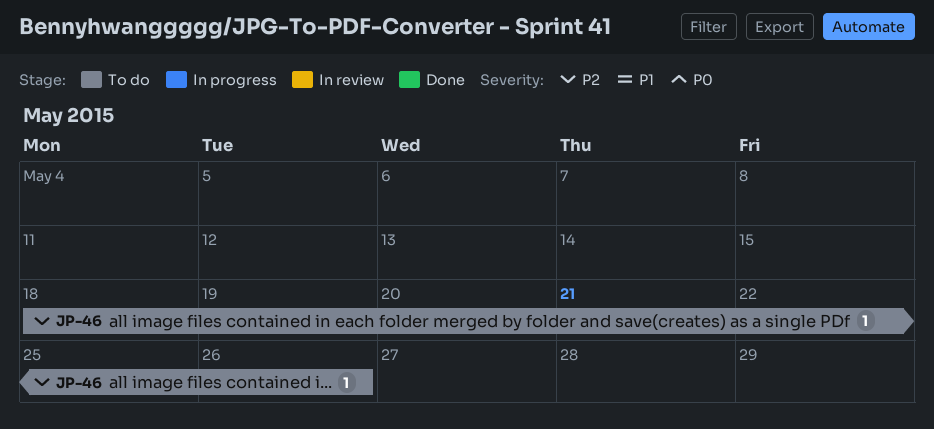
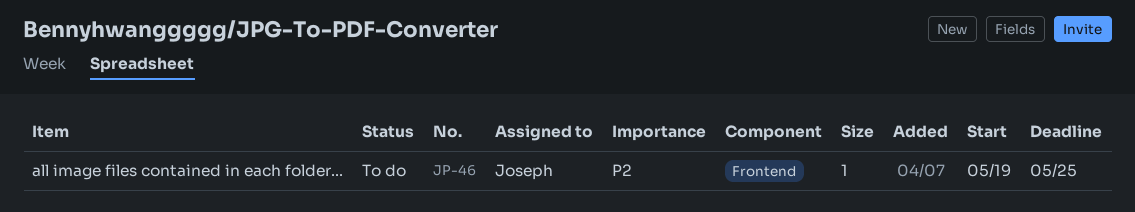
JP-46, start: May 18 -> May 19
JP-46, due: May 26 -> May 25

